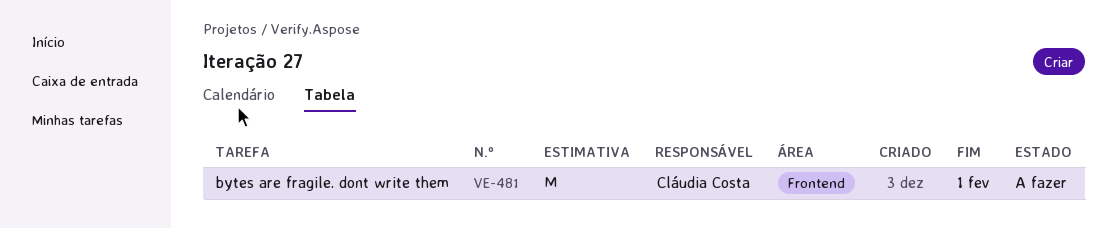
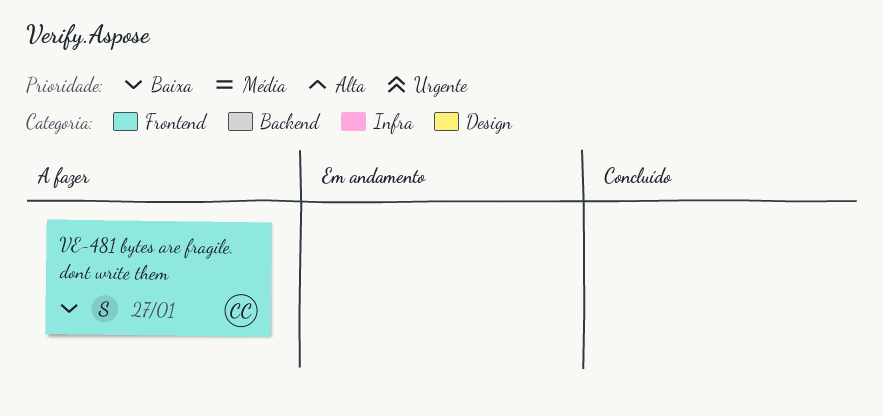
VE-481, estimate: M -> S
VE-481, due: Feb 1 -> Jan 27

